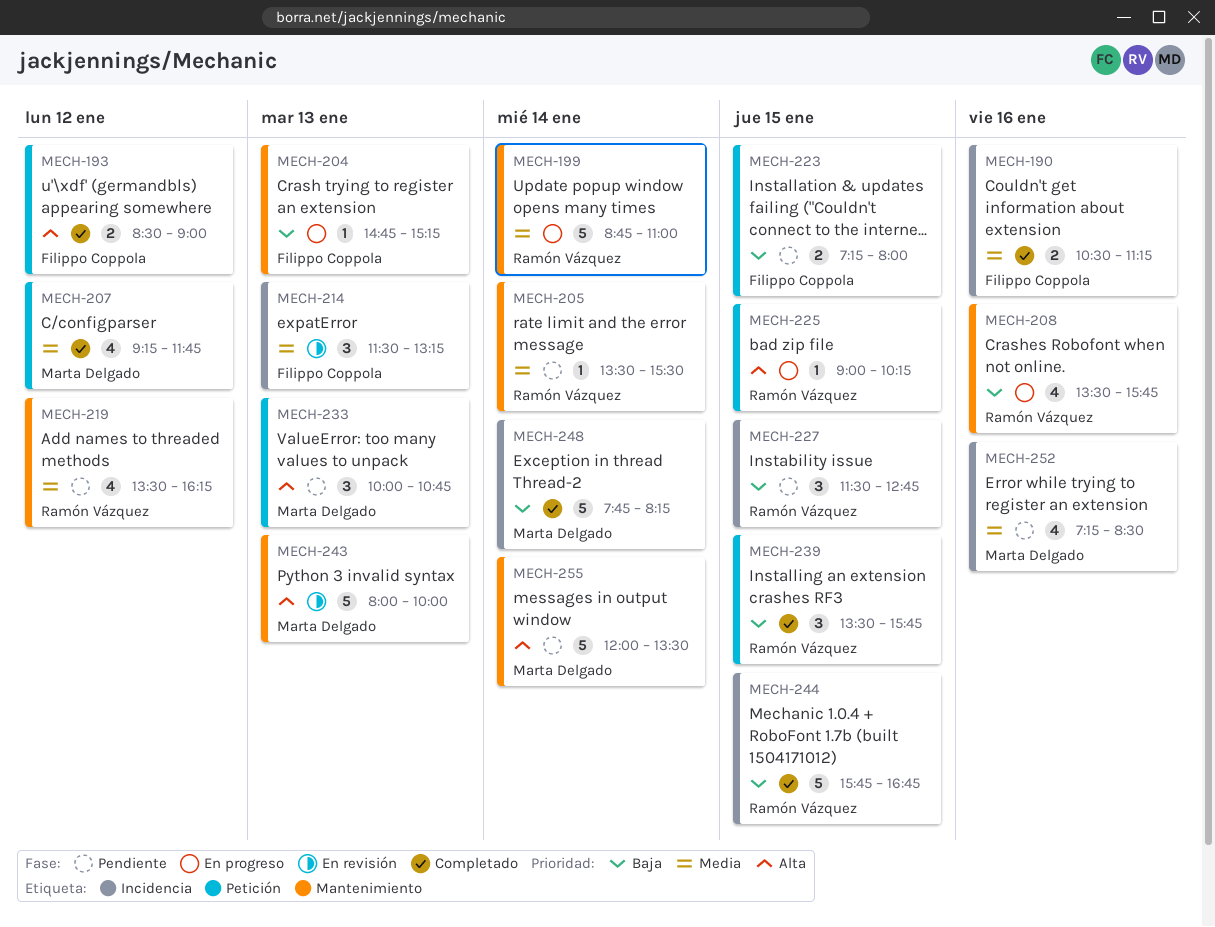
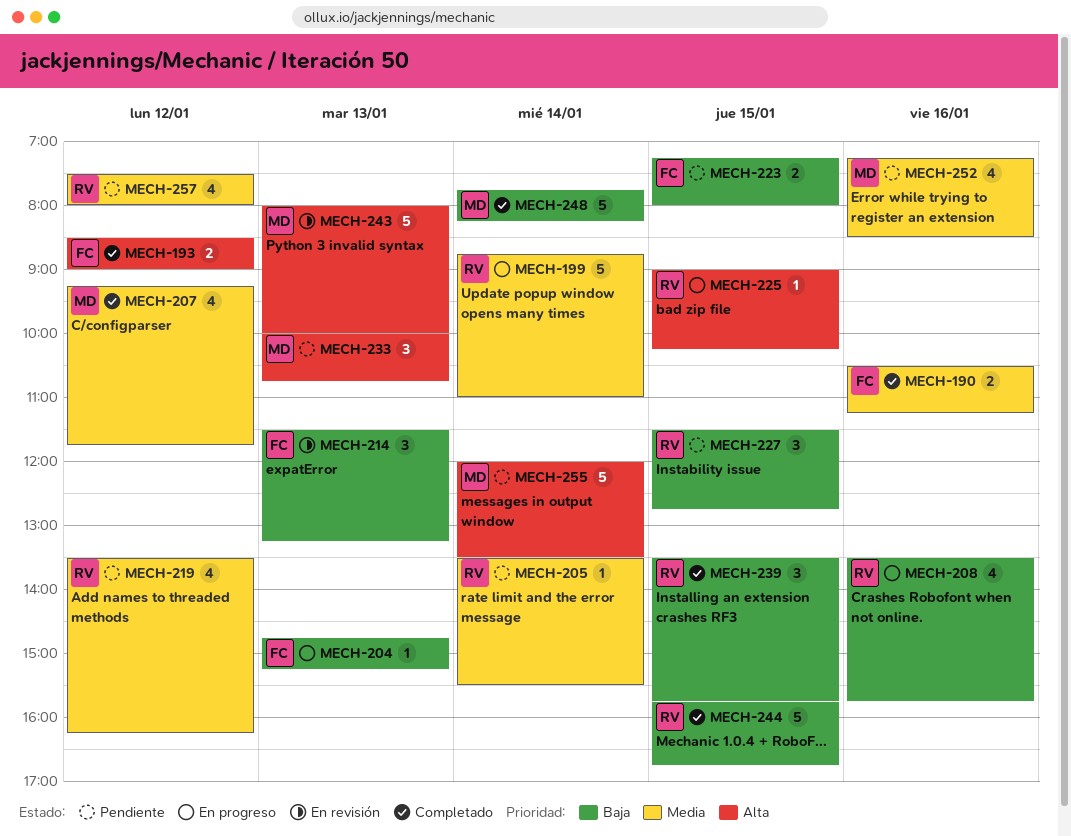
MECH-214, priority: Media -> Baja
MECH-257: none -> present

